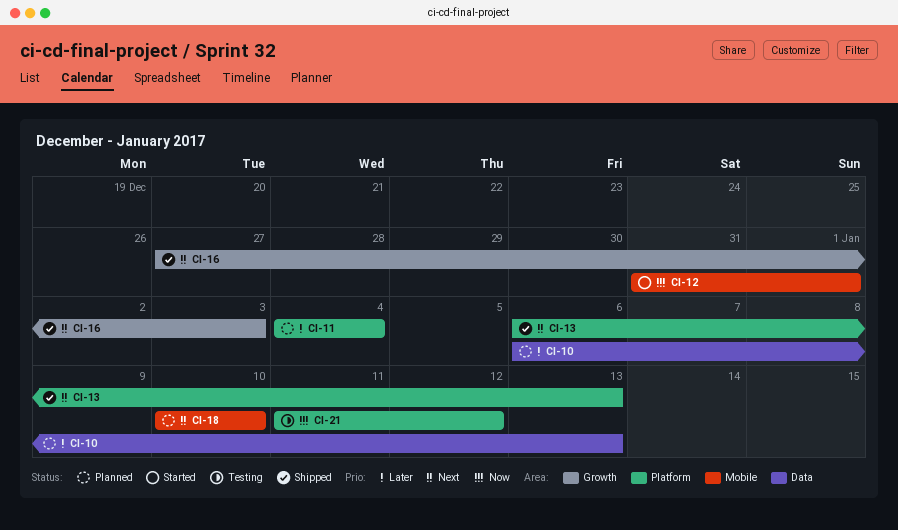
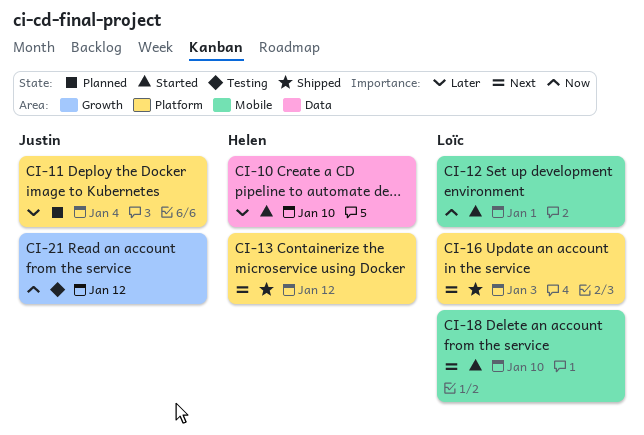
CI-10, status: Planned -> Started
CI-10, due: Jan 13 -> Jan 10
CI-13, due: Jan 13 -> Jan 12
CI-16, label: Growth -> Platform
CI-18, status: Planned -> Started
CI-21, label: Platform -> Growth

